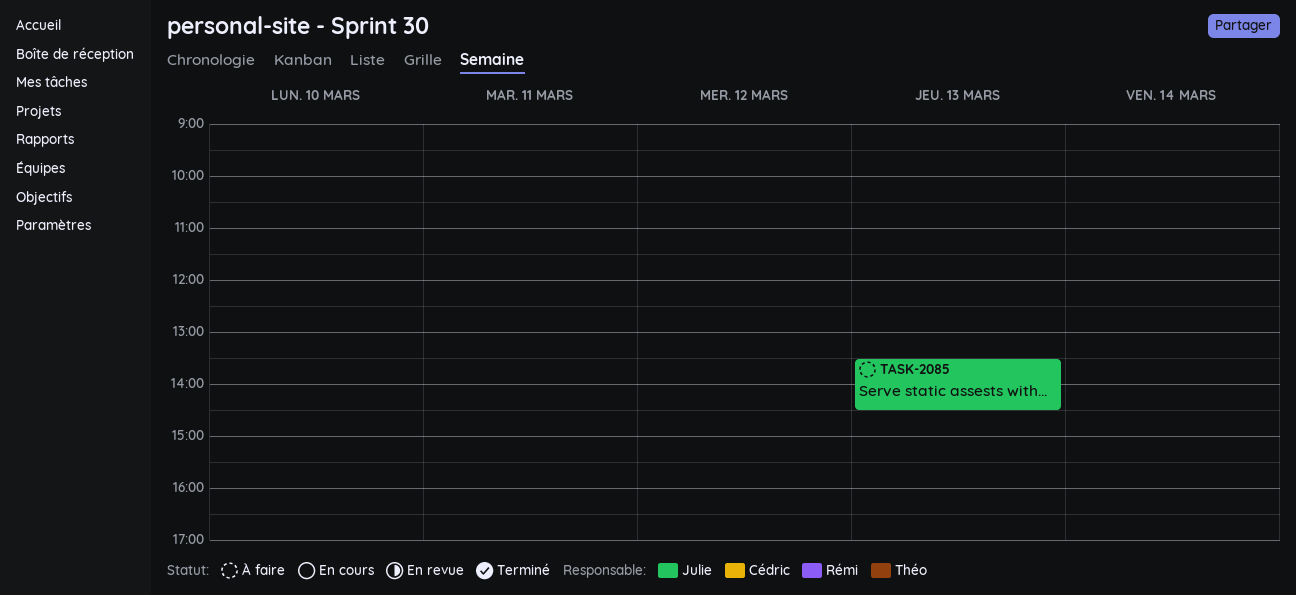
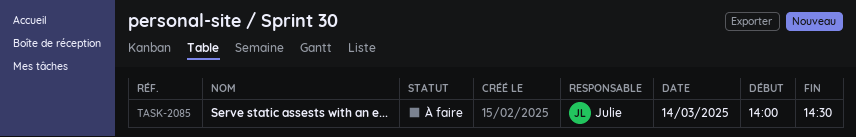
TASK-2085, day: Mar 13 -> Mar 14
TASK-2085, begins: 13:30 -> 14:00

